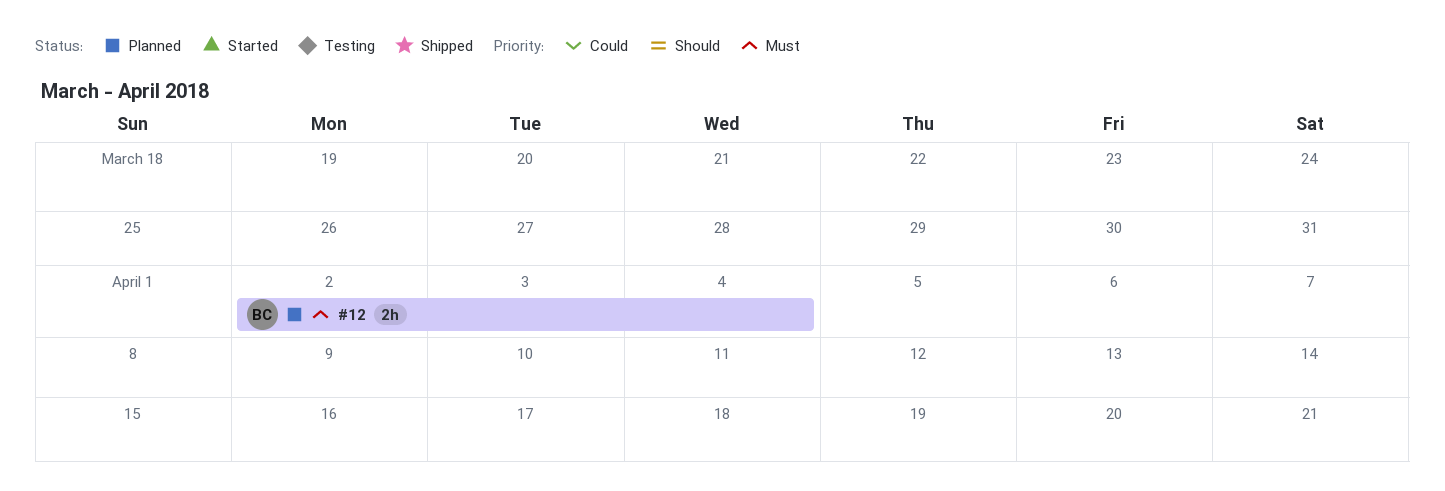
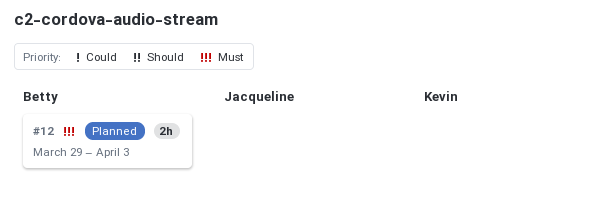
#12, start: Apr 2 -> Mar 29
#12, due: Apr 4 -> Apr 3

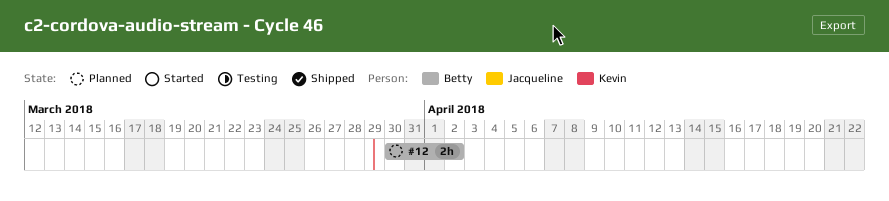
#12, start: Mar 29 -> Mar 30
#12, due: Apr 3 -> Apr 2

